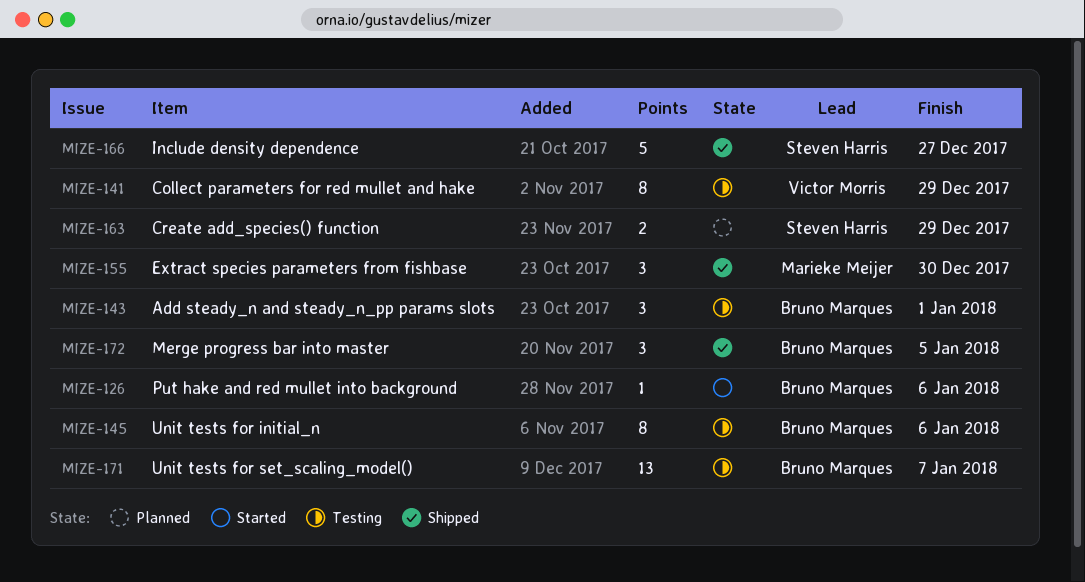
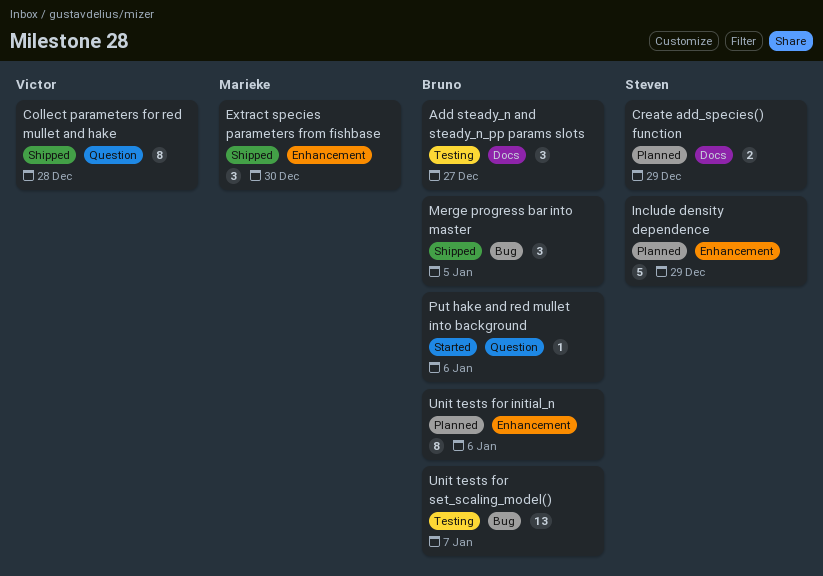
Add steady_n and steady_n_pp params slots, due: Jan 1 -> Dec 27
Collect parameters for red mullet and hake, status: Testing -> Shipped
Collect parameters for red mullet and hake, due: Dec 29 -> Dec 28
Include density dependence, status: Shipped -> Planned
Include density dependence, due: Dec 27 -> Dec 29
Unit tests for initial_n, status: Testing -> Planned

